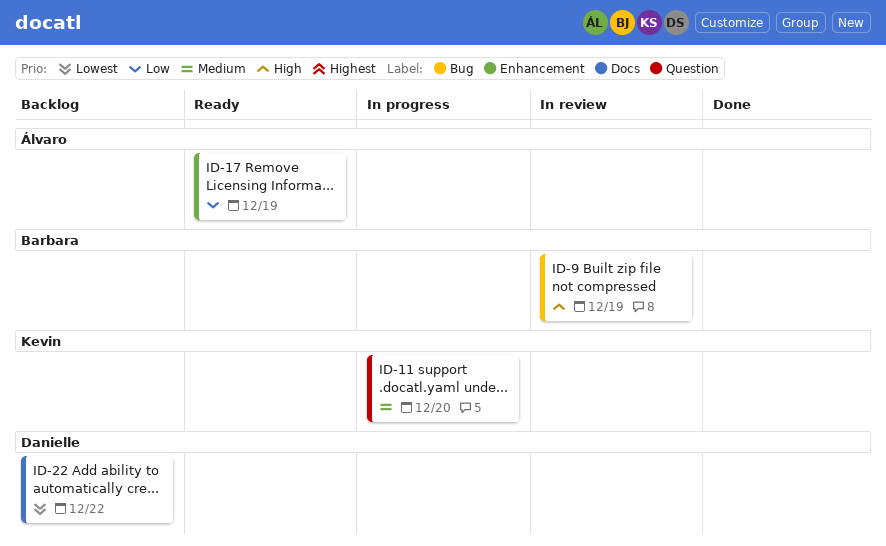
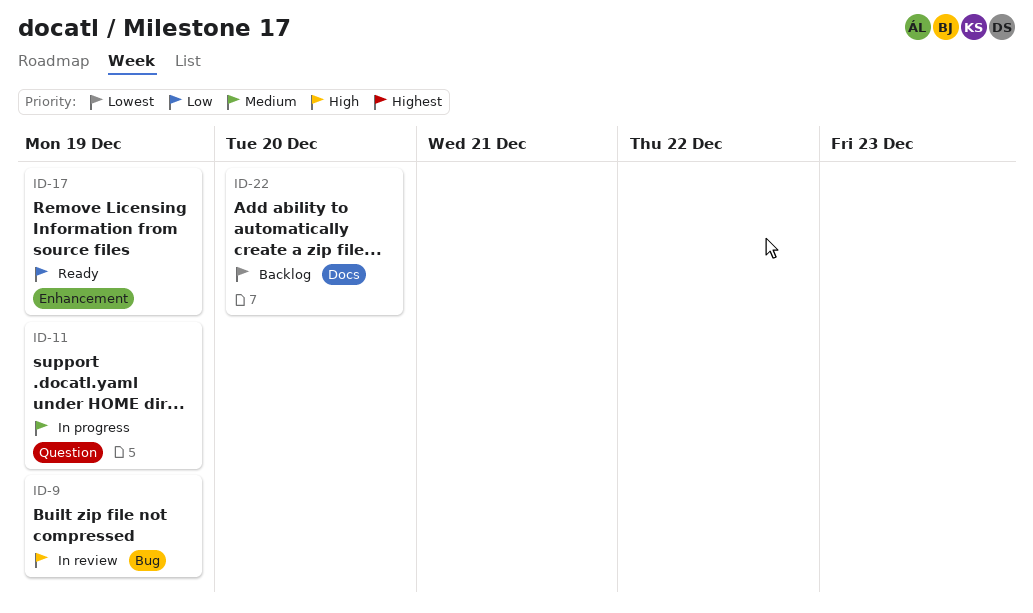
ID-11, due: Dec 20 -> Dec 19
ID-22, due: Dec 22 -> Dec 20

